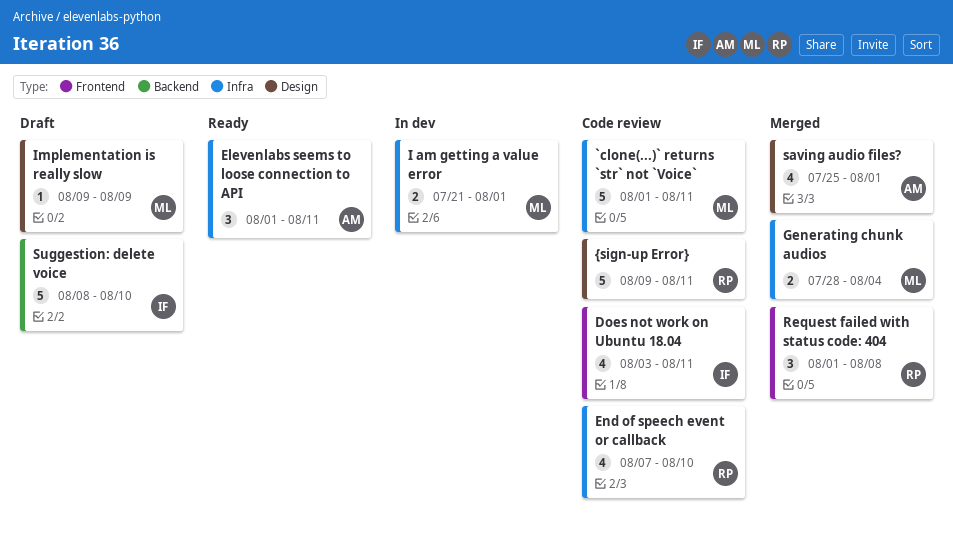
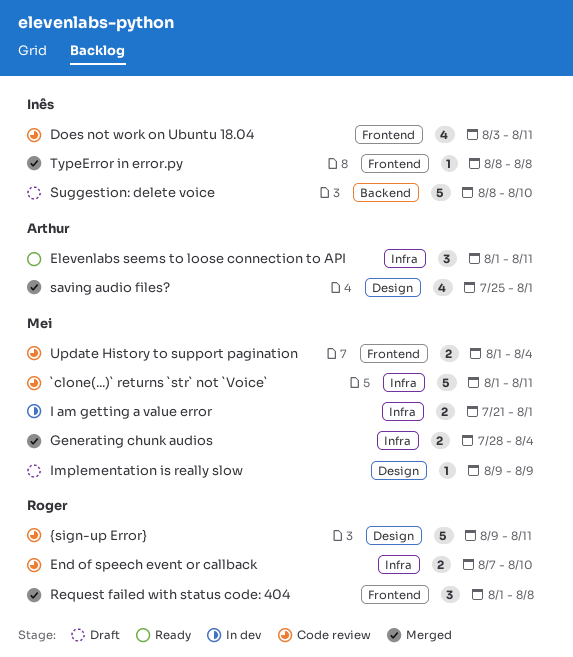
End of speech event or callback, estimate: 4 -> 2
TypeError in error.py: none -> present
Update History to support pagination: none -> present

